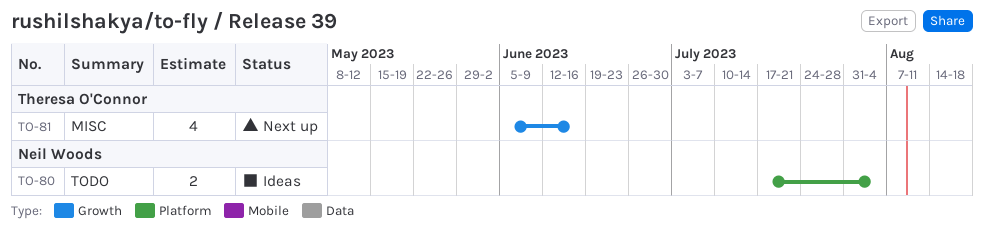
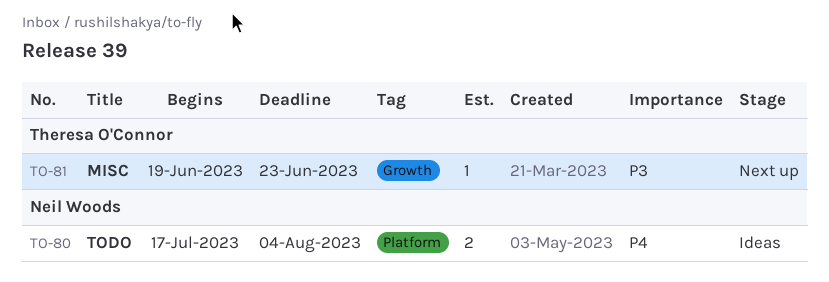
TO-81, estimate: 4 -> 1
TO-81, start: Jun 5 -> Jun 19
TO-81, due: Jun 16 -> Jun 23

